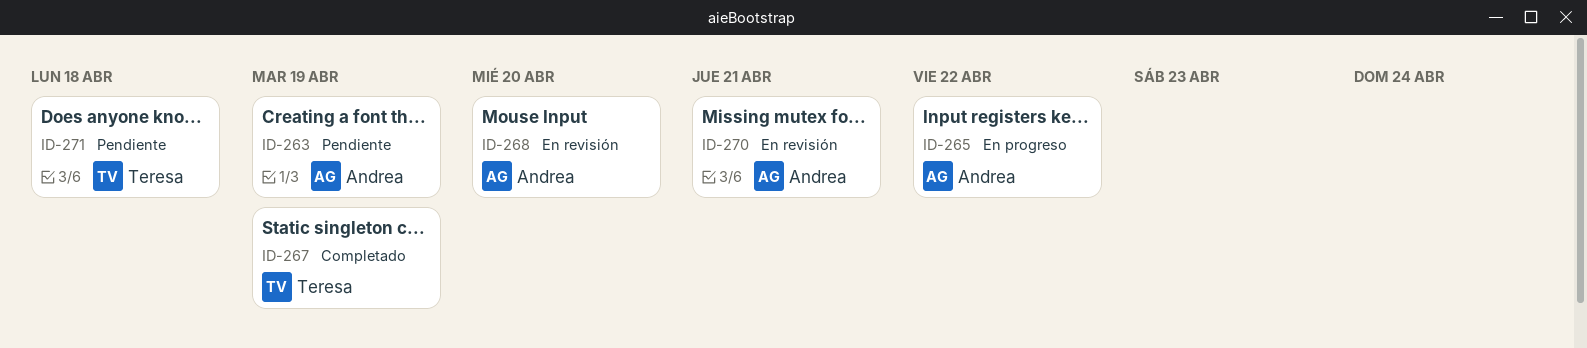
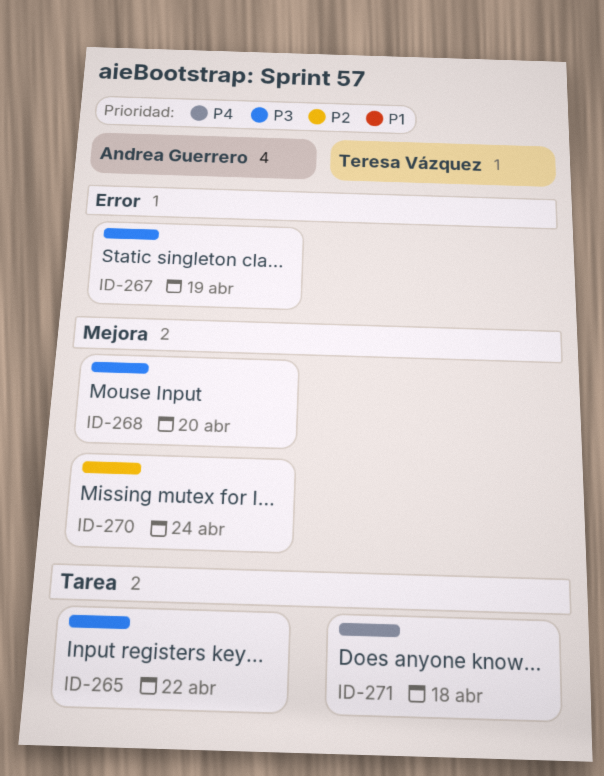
ID-263: present -> none
ID-267, owner: Teresa Vázquez -> Andrea Guerrero
ID-270, due: Apr 21 -> Apr 24

